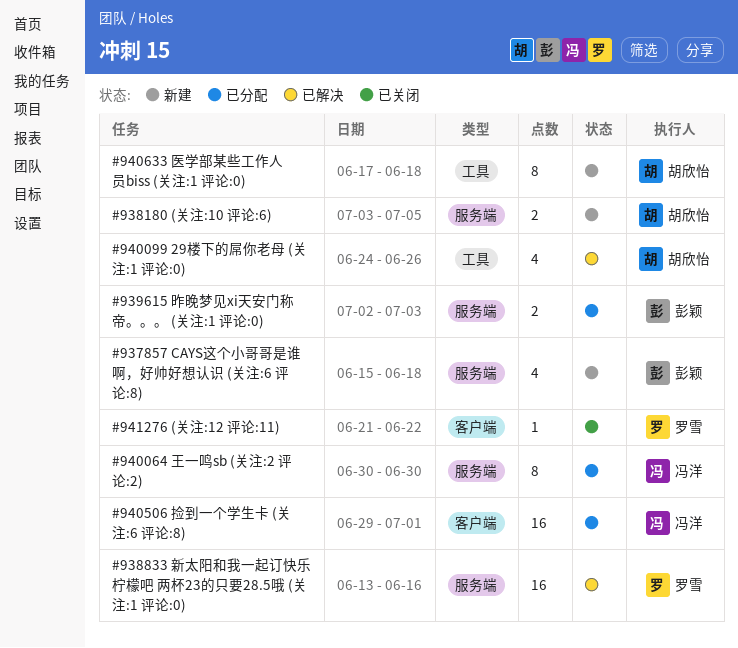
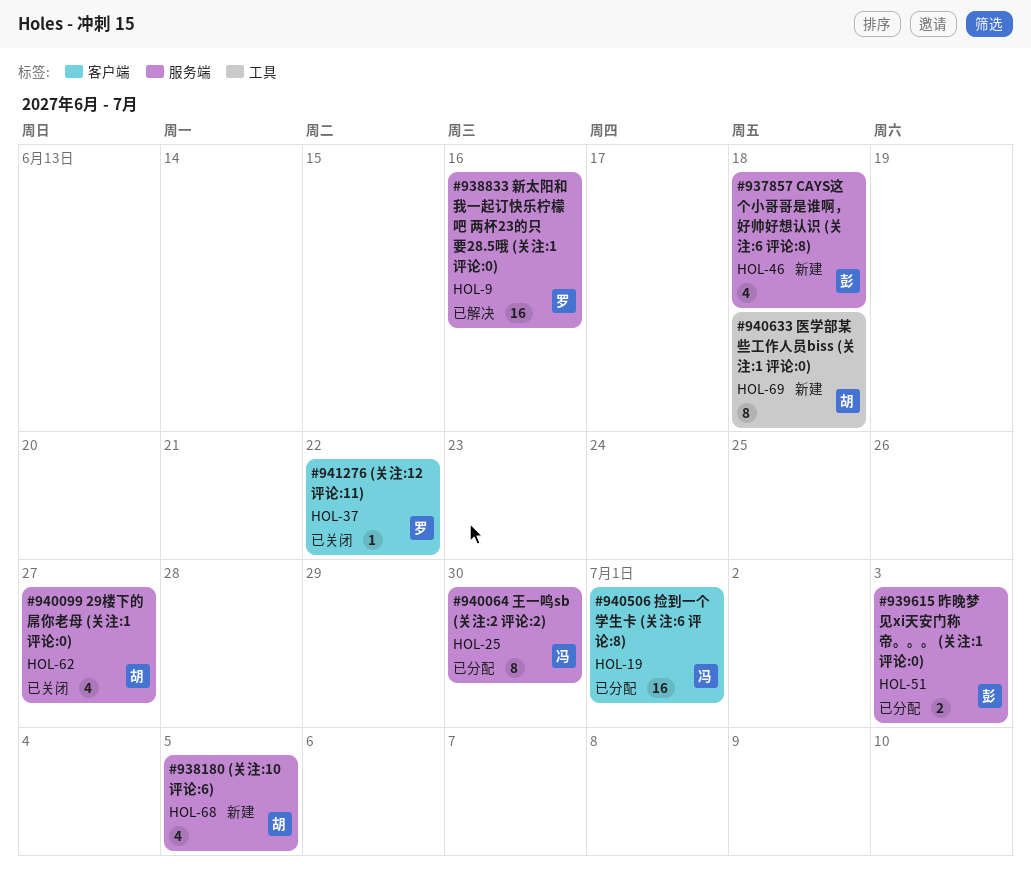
#938180 (关注:10 评论:6), estimate: 2 -> 4
#940099 29楼下的屌你老母 (关注:1 评论:0), status: 已解决 -> 已关闭
#940099 29楼下的屌你老母 (关注:1 评论:0), label: 工具 -> 服务端
#940099 29楼下的屌你老母 (关注:1 评论:0), due: Jun 26 -> Jun 27

